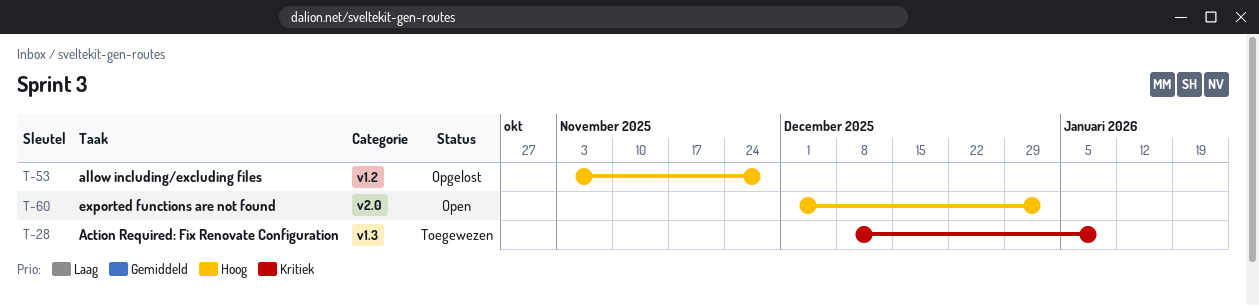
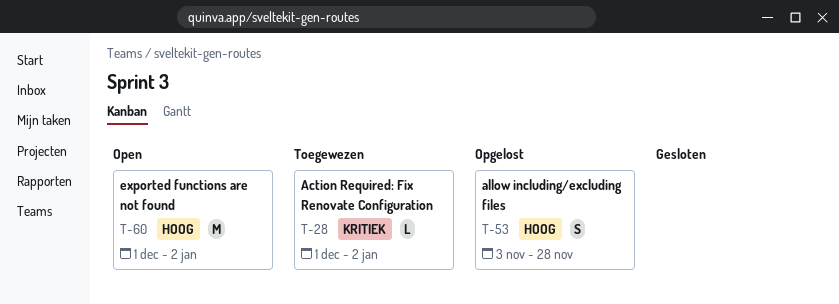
T-28, start: Dec 8 -> Dec 1
T-28, due: Jan 9 -> Jan 2

